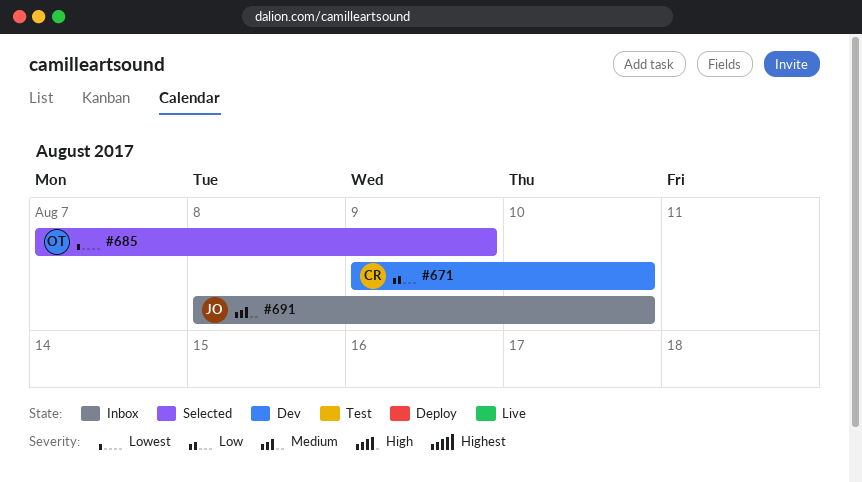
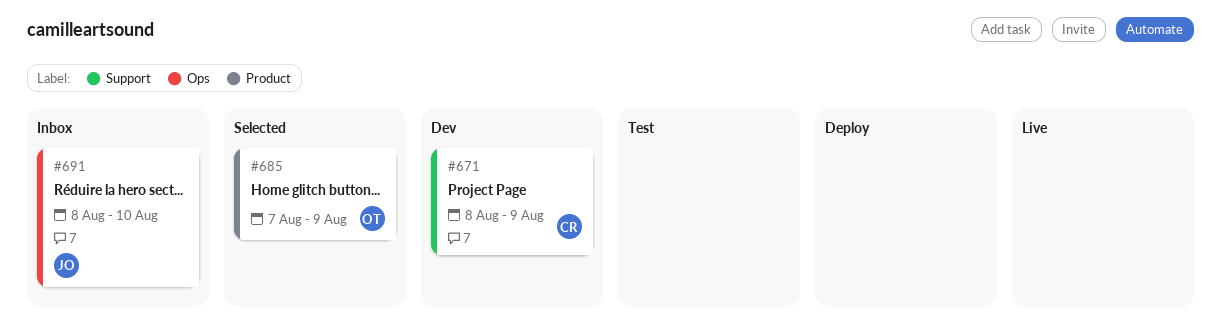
#671, start: Aug 9 -> Aug 8
#671, due: Aug 10 -> Aug 9

